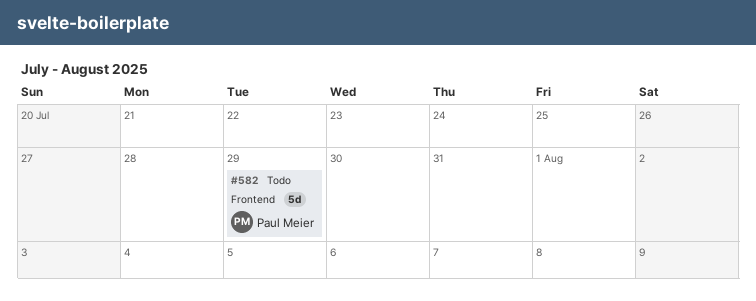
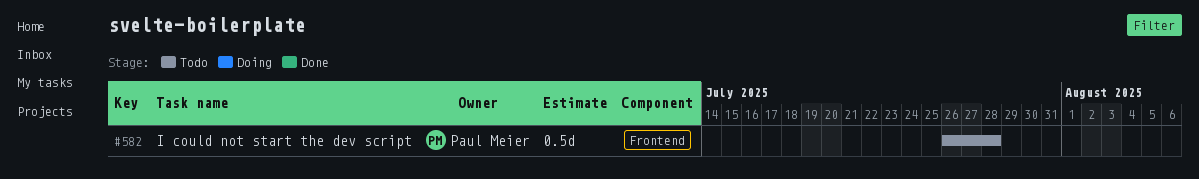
#582, estimate: 5d -> 0.5d
#582, due: Jul 29 -> Jul 28

